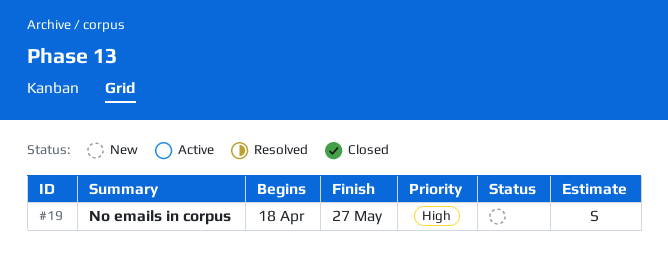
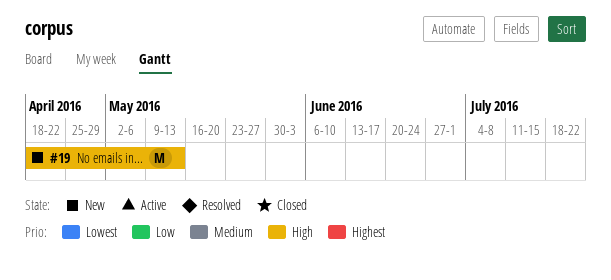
#19, estimate: S -> M
#19, due: May 27 -> May 13

